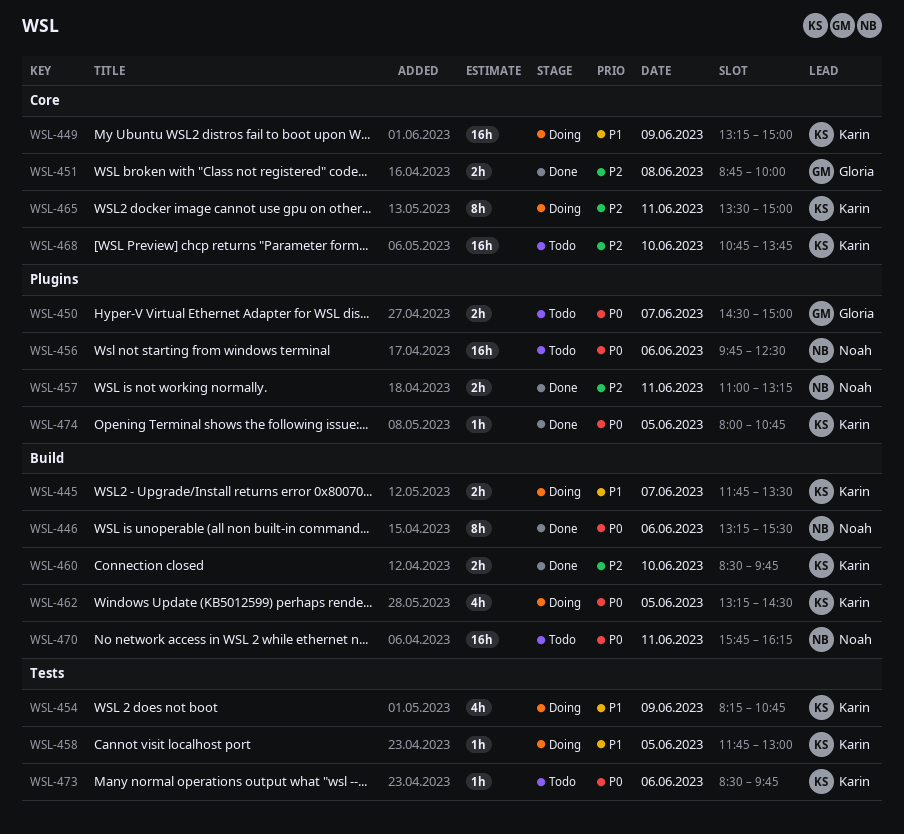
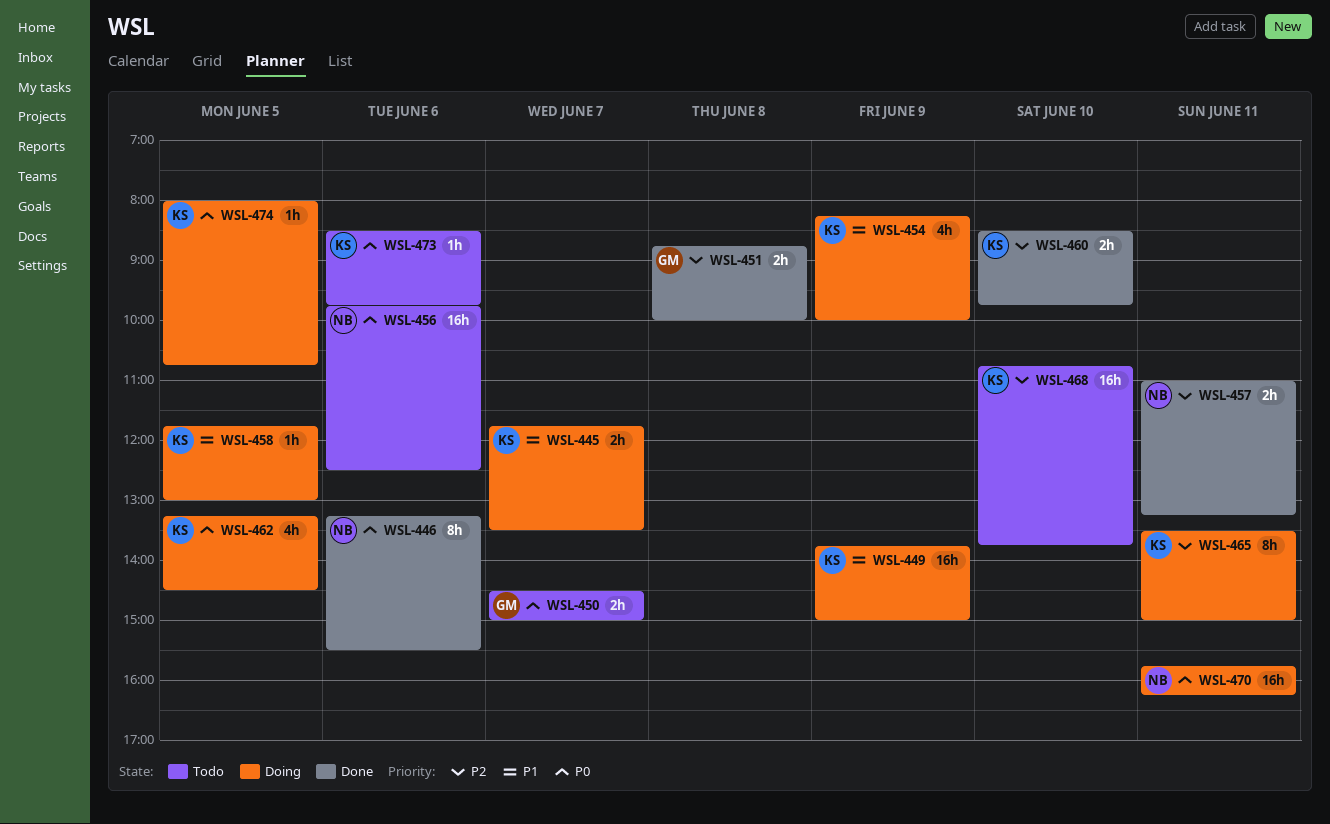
WSL-449, begins: 13:15 -> 13:45
WSL-454, ends: 10:45 -> 10:00
WSL-470, status: Todo -> Doing
WSL-474, status: Done -> Doing

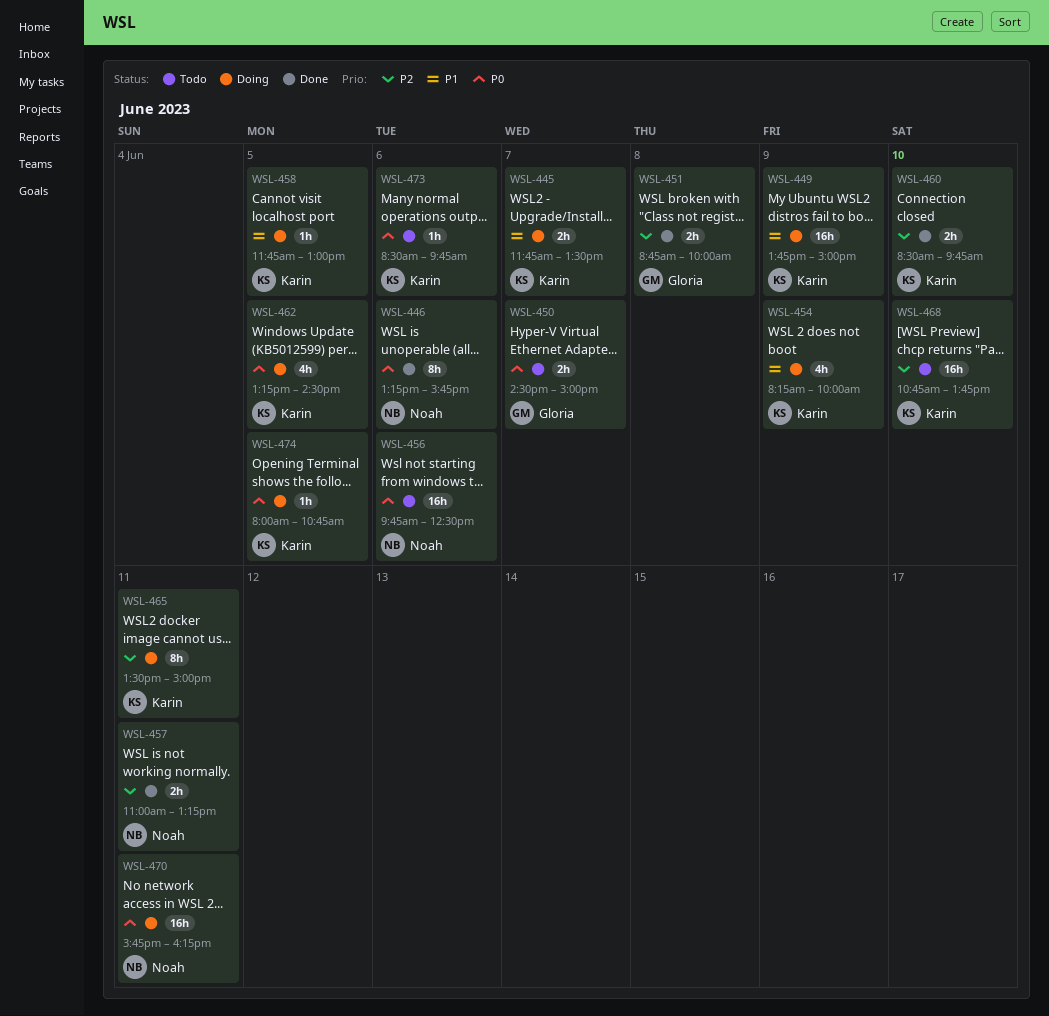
WSL-446, ends: 15:30 -> 15:45

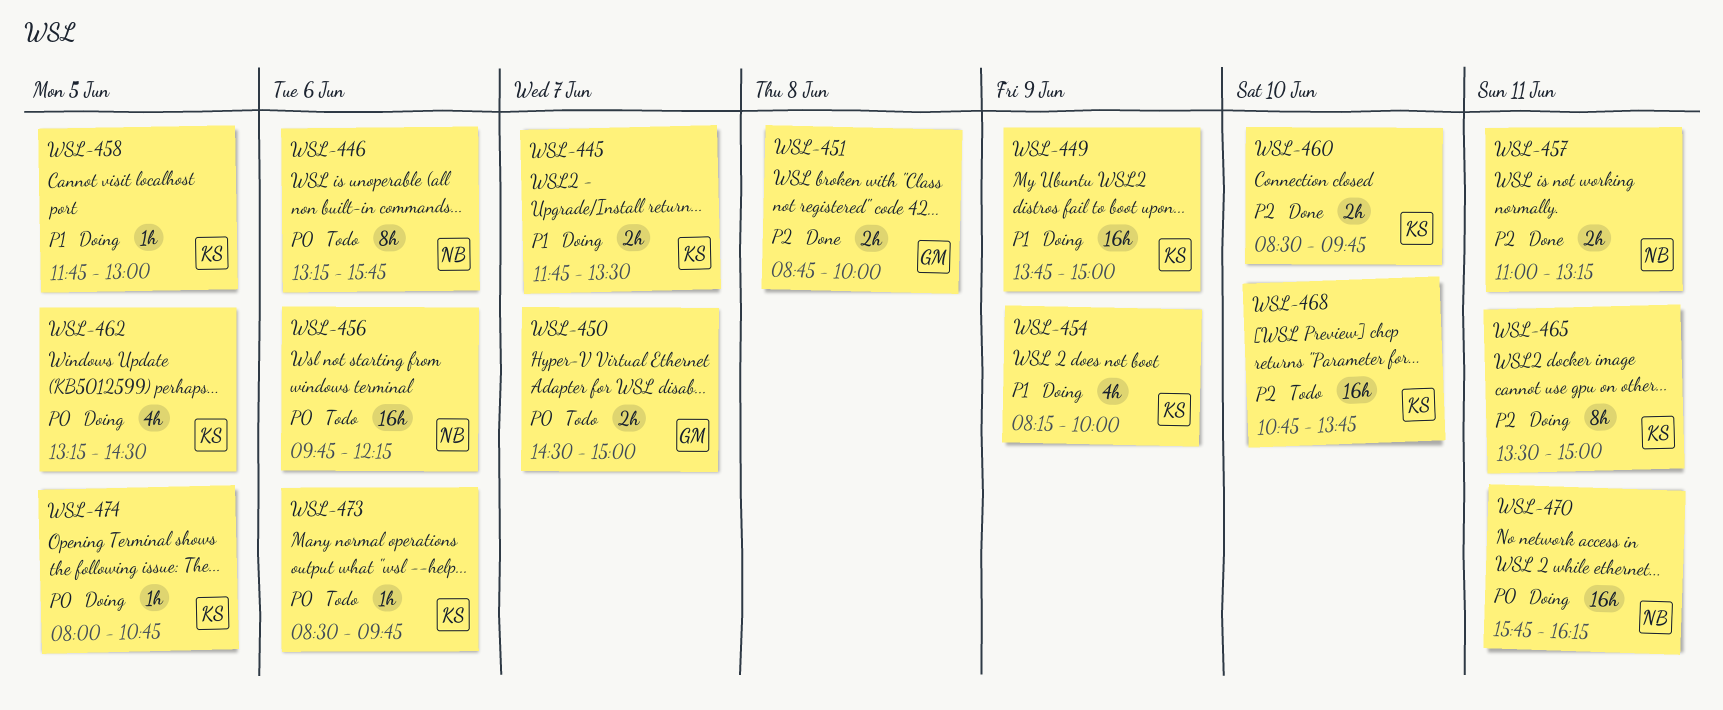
WSL-446, status: Done -> Todo
WSL-456, ends: 12:30 -> 12:15

